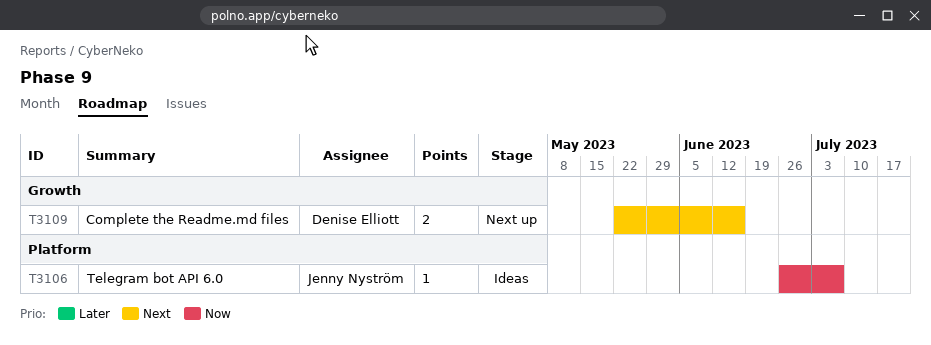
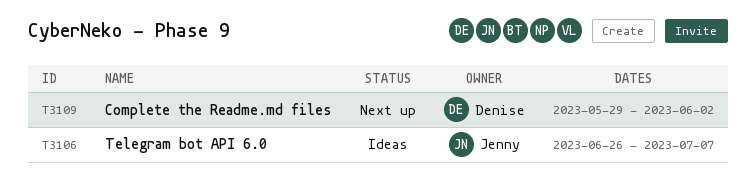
T3109, start: May 22 -> May 29
T3109, due: Jun 16 -> Jun 2

